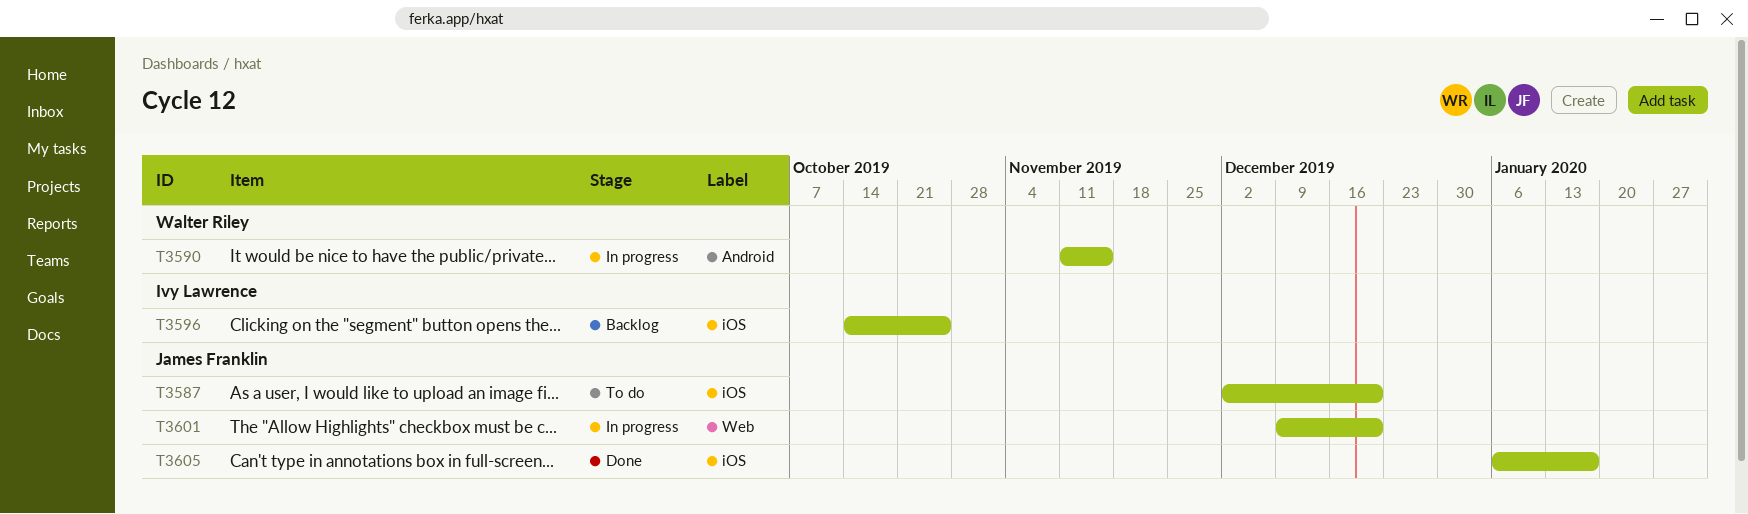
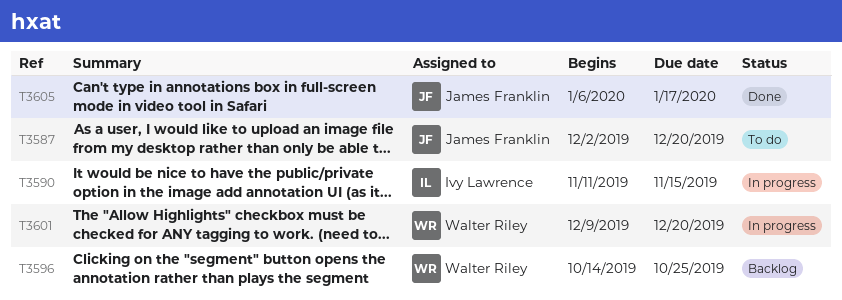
T3590, owner: Walter Riley -> Ivy Lawrence
T3596, owner: Ivy Lawrence -> Walter Riley
T3601, owner: James Franklin -> Walter Riley

